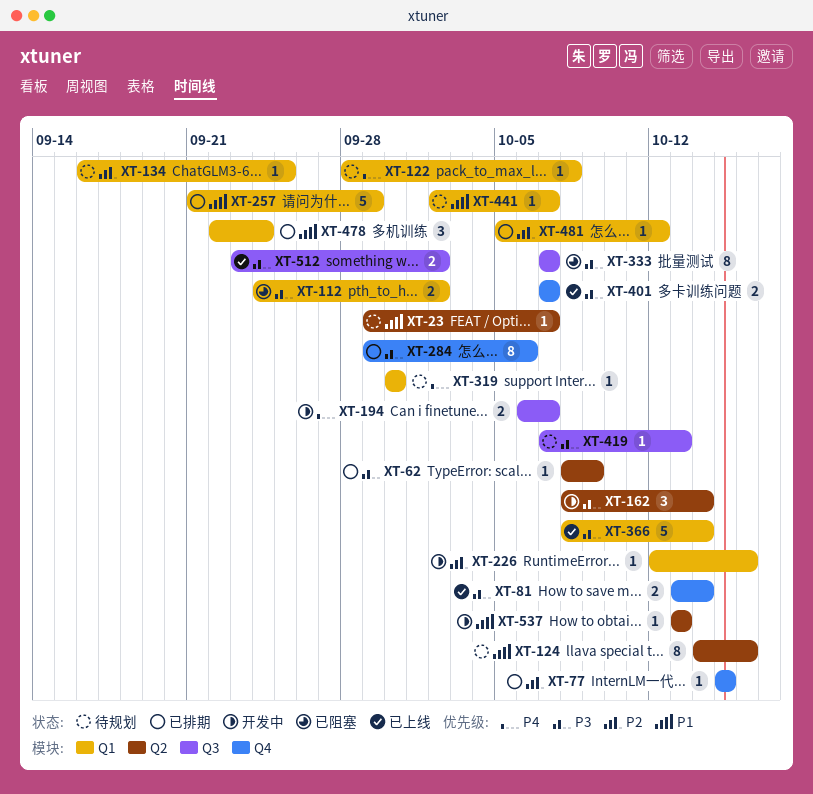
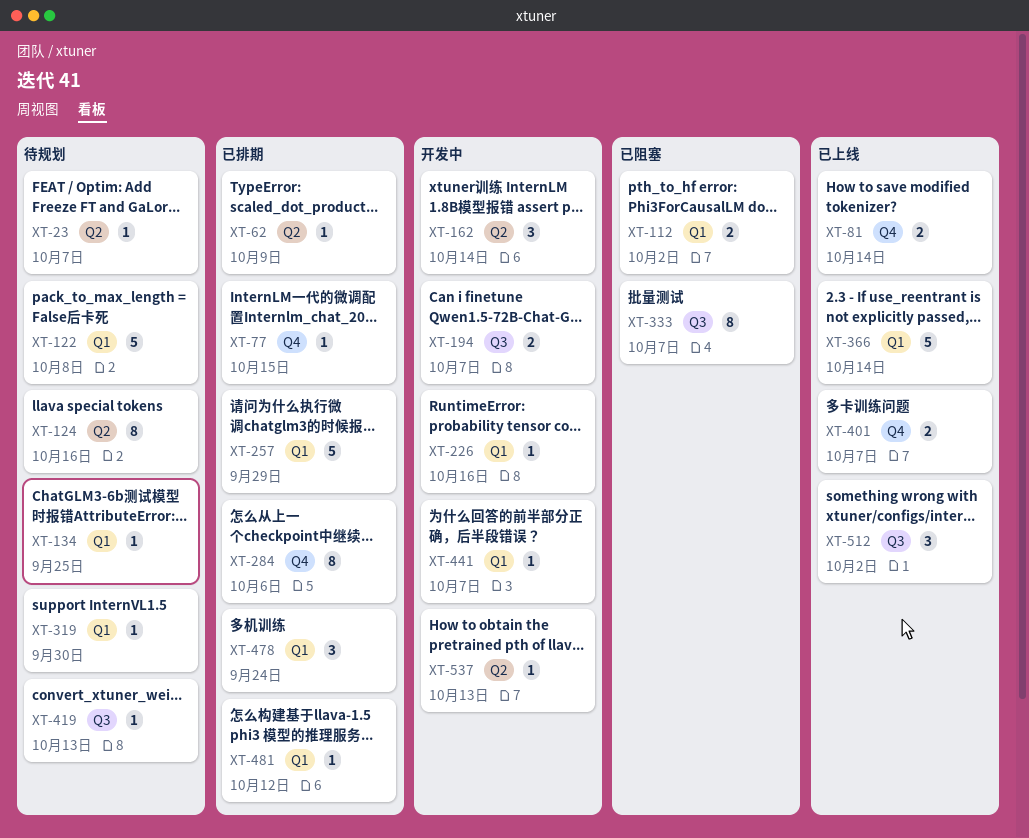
XT-122, estimate: 1 -> 5
XT-441, status: 待规划 -> 开发中
XT-512, estimate: 2 -> 3

